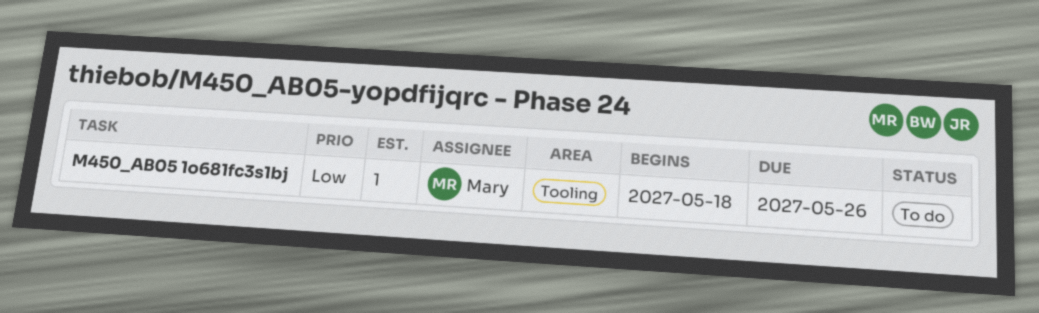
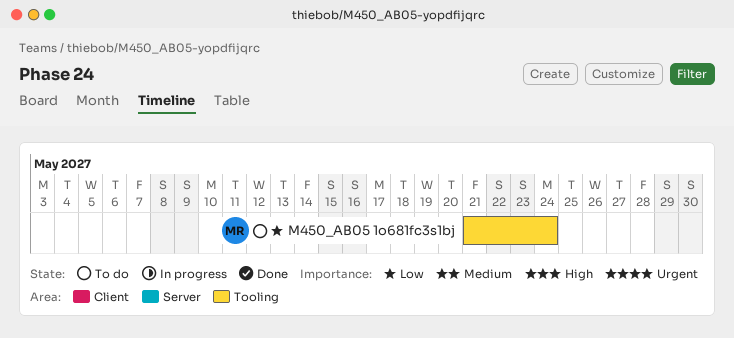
M450_AB05 1o681fc3s1bj, start: May 18 -> May 21
M450_AB05 1o681fc3s1bj, due: May 26 -> May 24

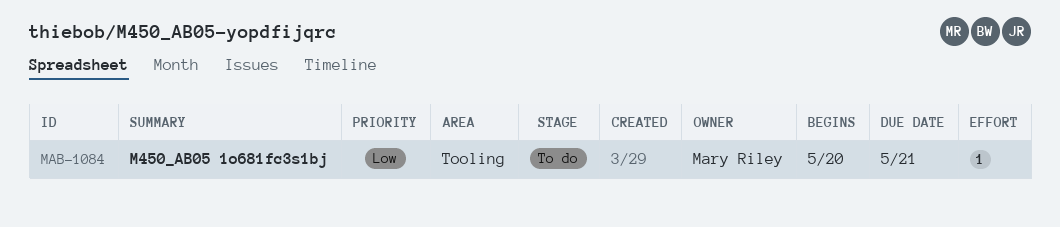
M450_AB05 1o681fc3s1bj, start: May 21 -> May 20
M450_AB05 1o681fc3s1bj, due: May 24 -> May 21

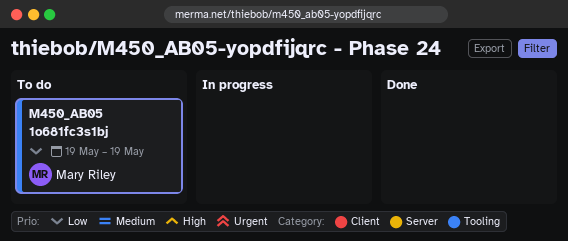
M450_AB05 1o681fc3s1bj, start: May 20 -> May 19
M450_AB05 1o681fc3s1bj, due: May 21 -> May 19

